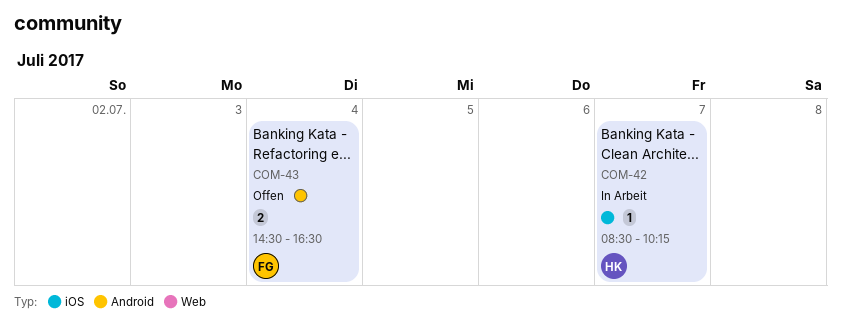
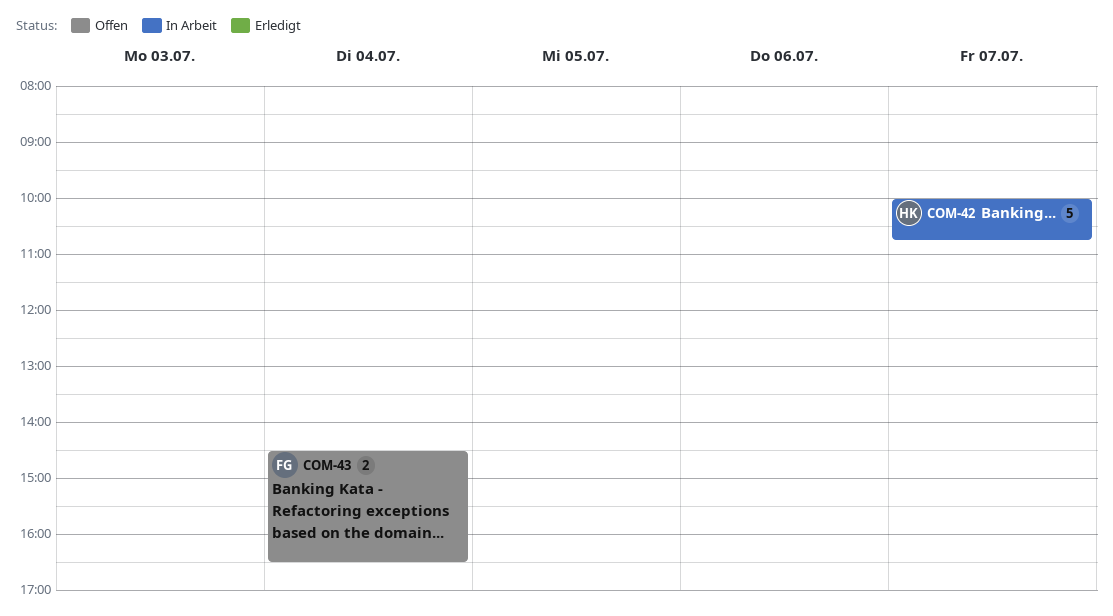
COM-42, estimate: 1 -> 5
COM-42, begins: 08:30 -> 10:00
COM-42, ends: 10:15 -> 10:45

